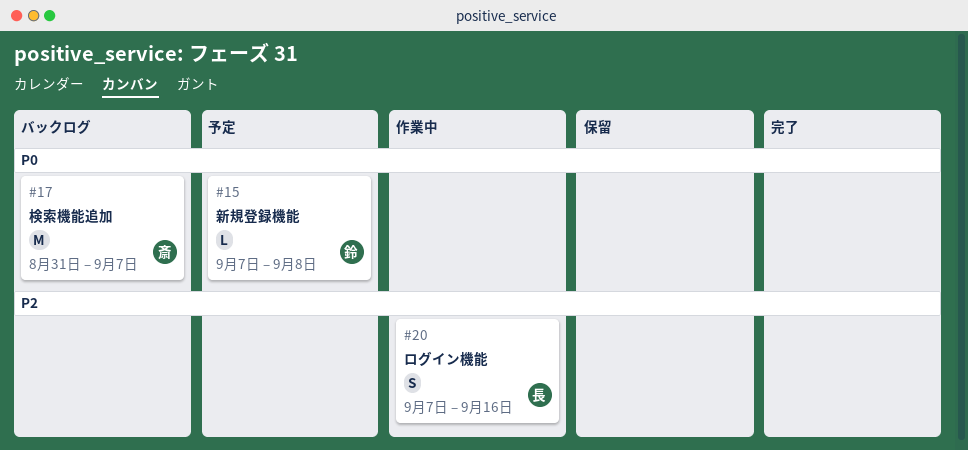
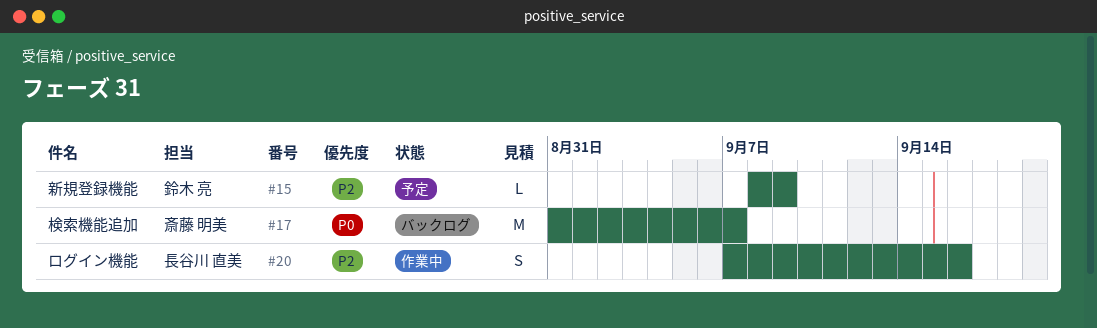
#15, priority: P0 -> P2
#15, start: Sep 7 -> Sep 8
#15, due: Sep 8 -> Sep 9

